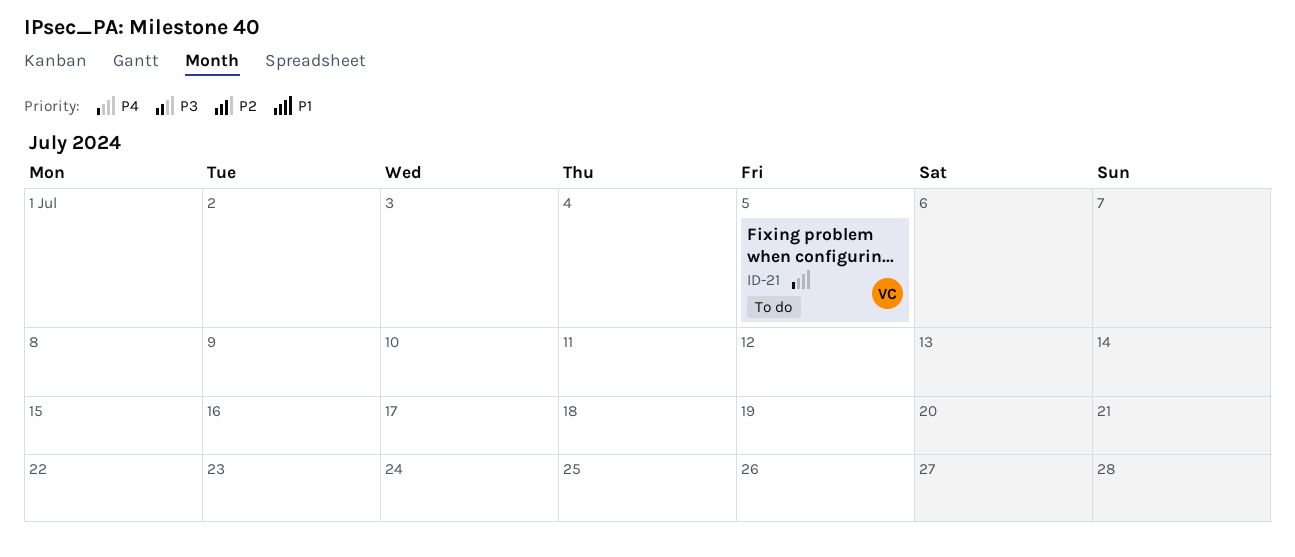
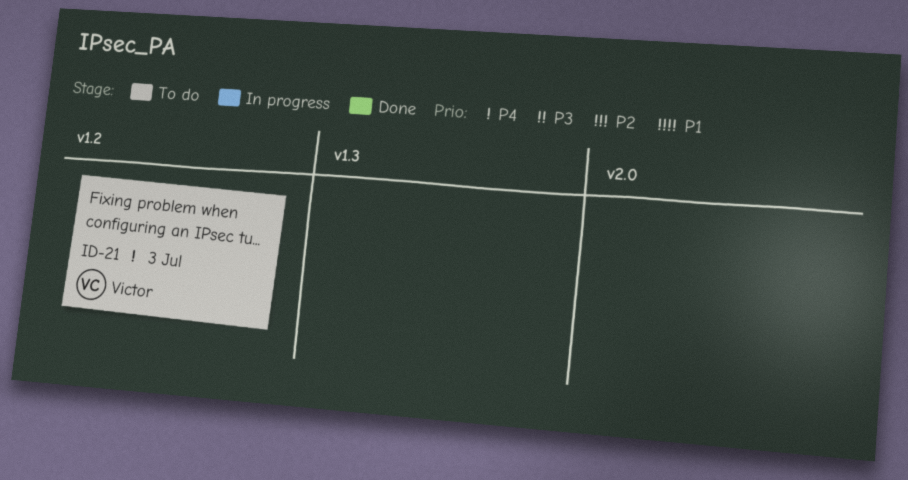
ID-21, due: Jul 5 -> Jul 3

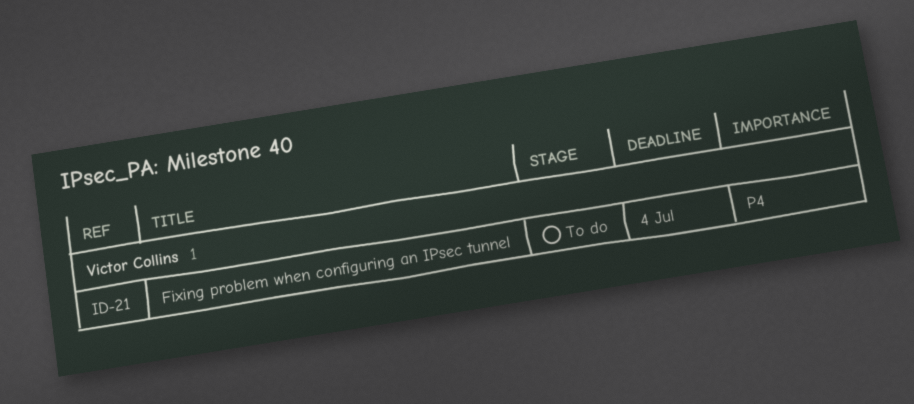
ID-21, due: Jul 3 -> Jul 4

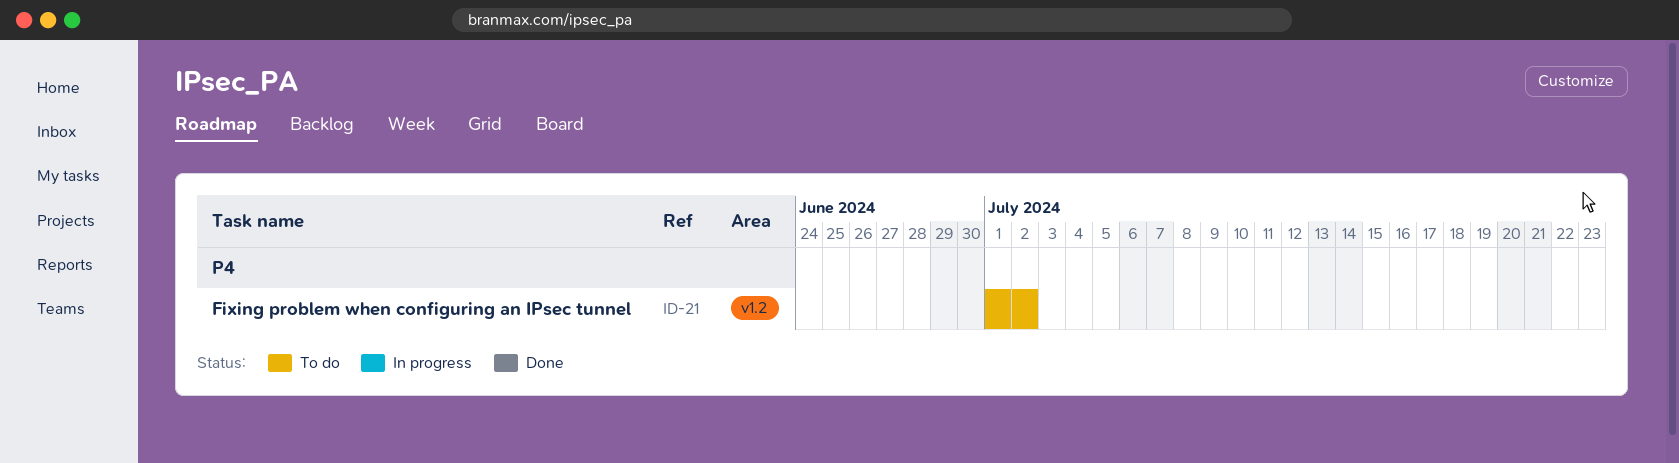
ID-21, due: Jul 4 -> Jul 2

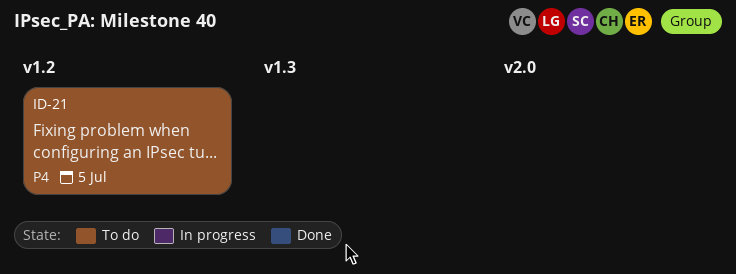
ID-21, due: Jul 2 -> Jul 5

